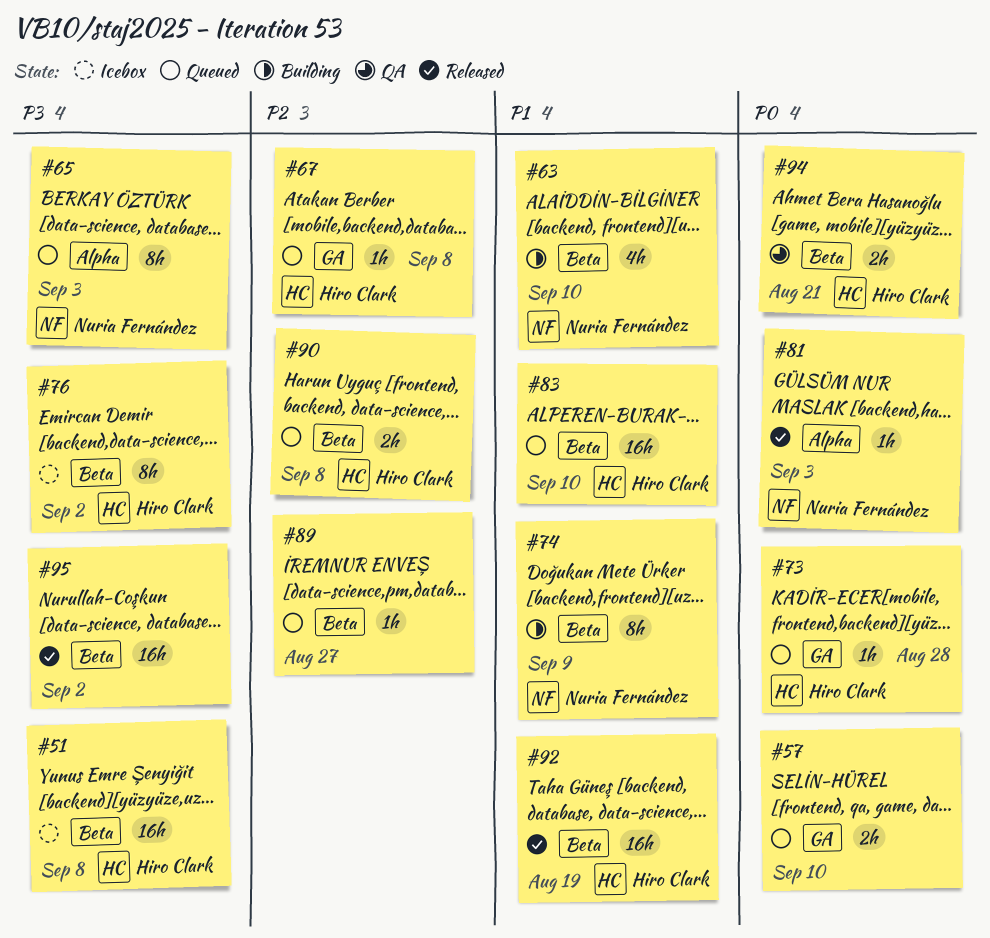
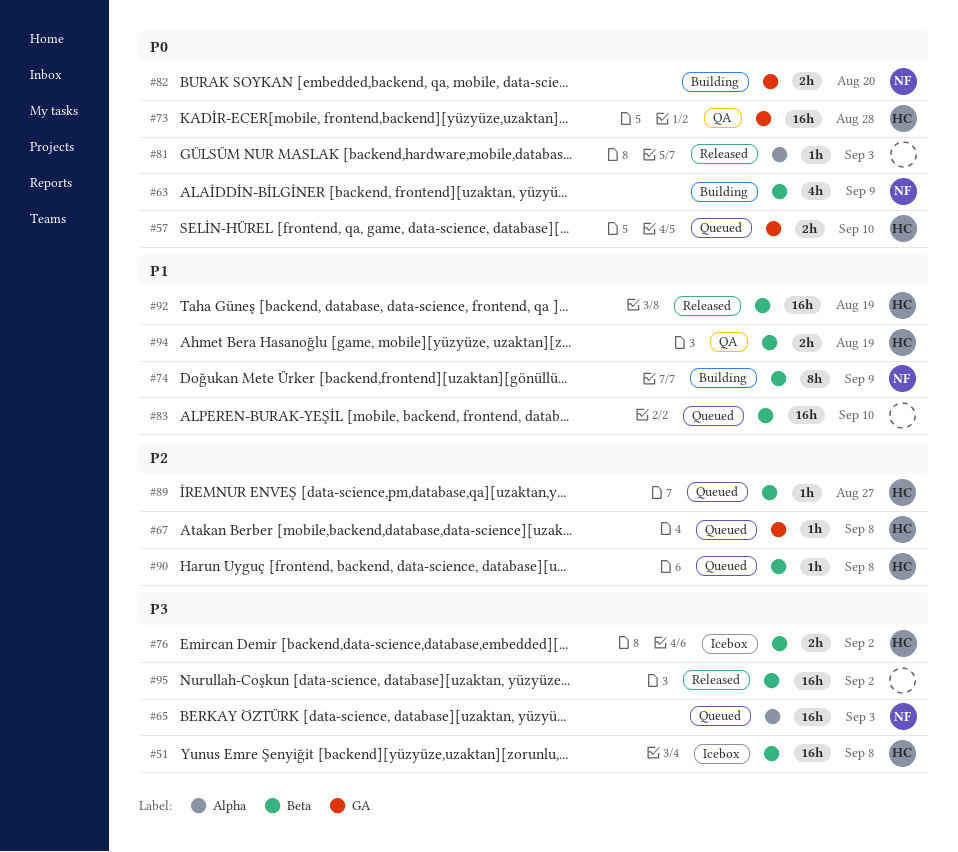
#57, owner: none -> Hiro Clark
#63, priority: P1 -> P0
#63, due: Sep 10 -> Sep 9
#65, estimate: 8h -> 16h
#73, status: Queued -> QA
#73, estimate: 1h -> 16h
#76, estimate: 8h -> 2h
#81, owner: Nuria Fernández -> none
#82: none -> present
#83, owner: Hiro Clark -> none
#89, owner: none -> Hiro Clark
#90, estimate: 2h -> 1h
#94, priority: P0 -> P1
#94, due: Aug 21 -> Aug 19

